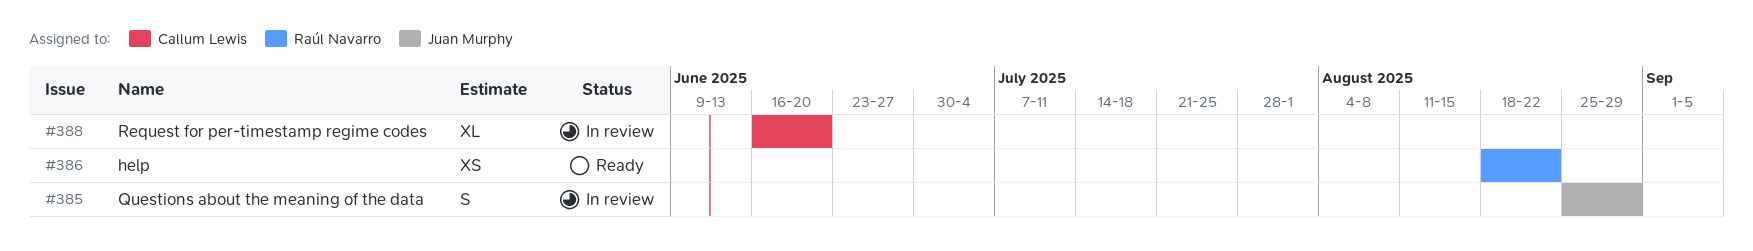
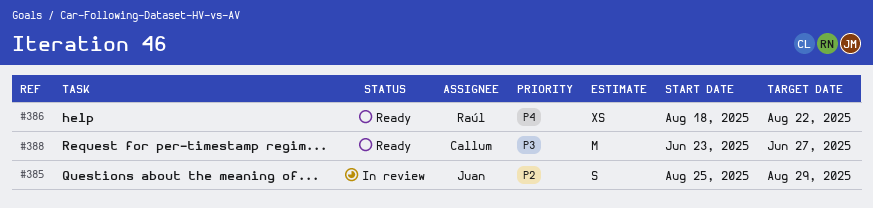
#388, status: In review -> Ready
#388, estimate: XL -> M
#388, start: Jun 16 -> Jun 23
#388, due: Jun 20 -> Jun 27

